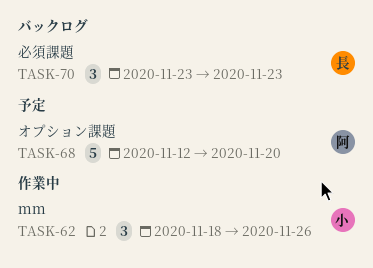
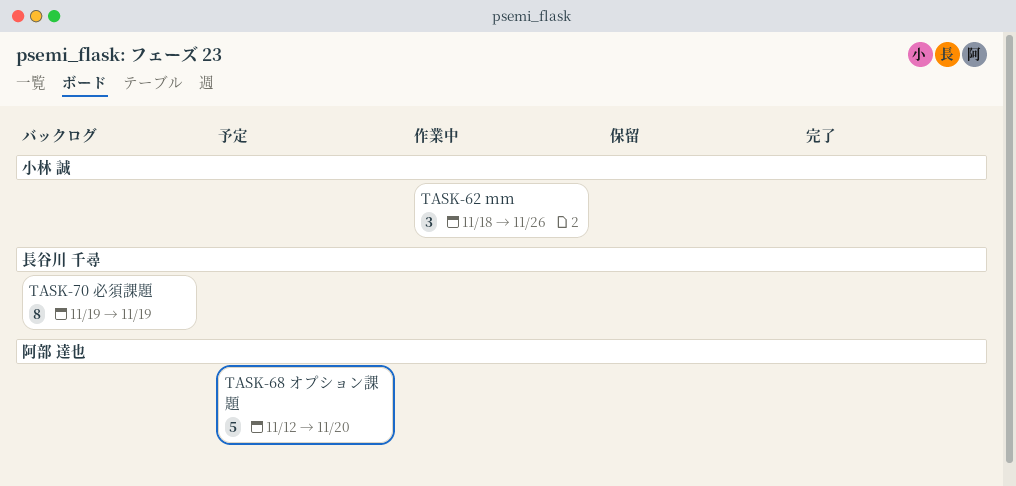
TASK-70, estimate: 3 -> 8
TASK-70, start: Nov 23 -> Nov 19
TASK-70, due: Nov 23 -> Nov 19

